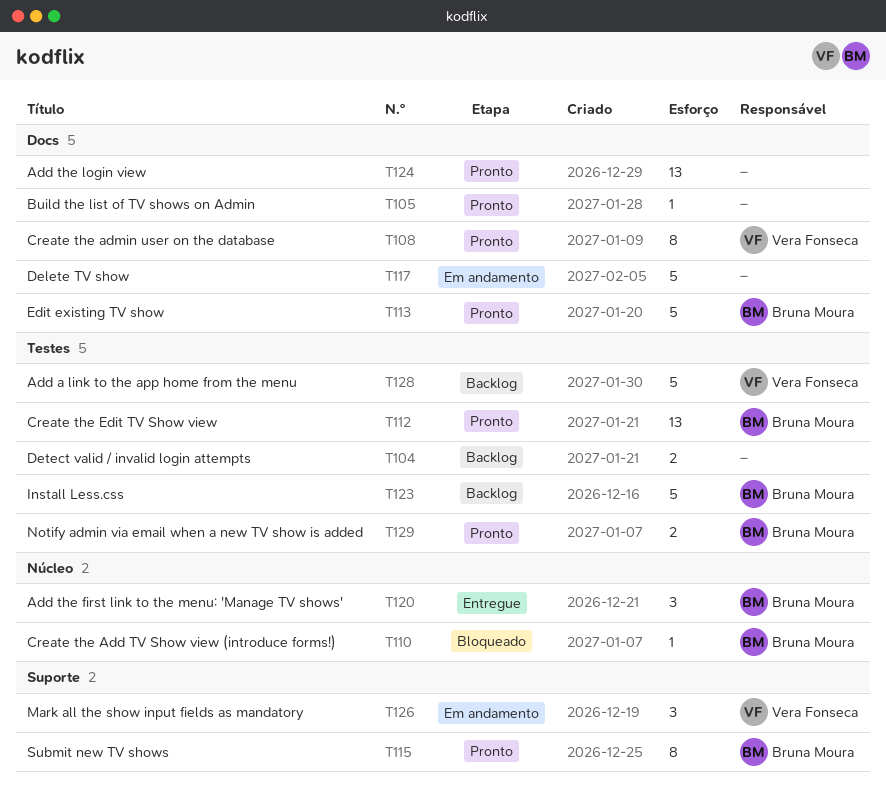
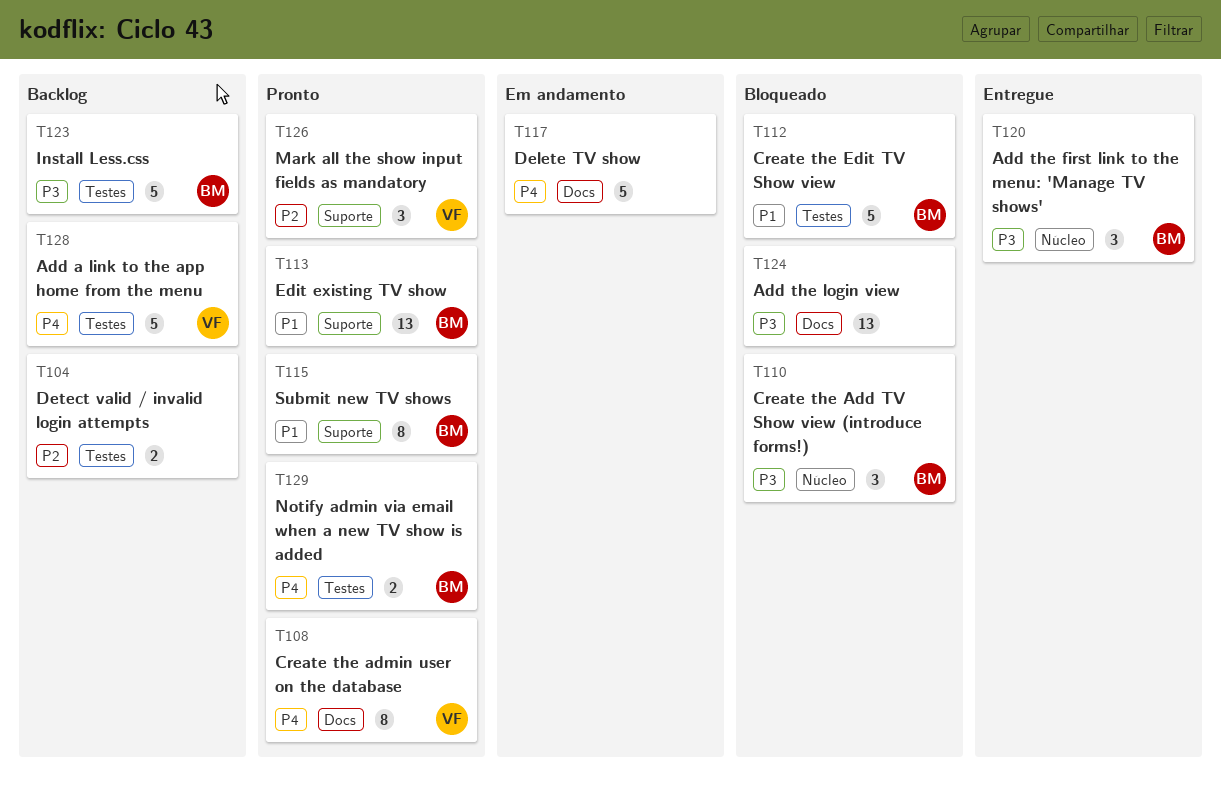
T105: present -> none
T110, estimate: 1 -> 3
T112, status: Pronto -> Bloqueado
T112, estimate: 13 -> 5
T113, label: Docs -> Suporte
T113, estimate: 5 -> 13
T124, status: Pronto -> Bloqueado
T126, status: Em andamento -> Pronto

